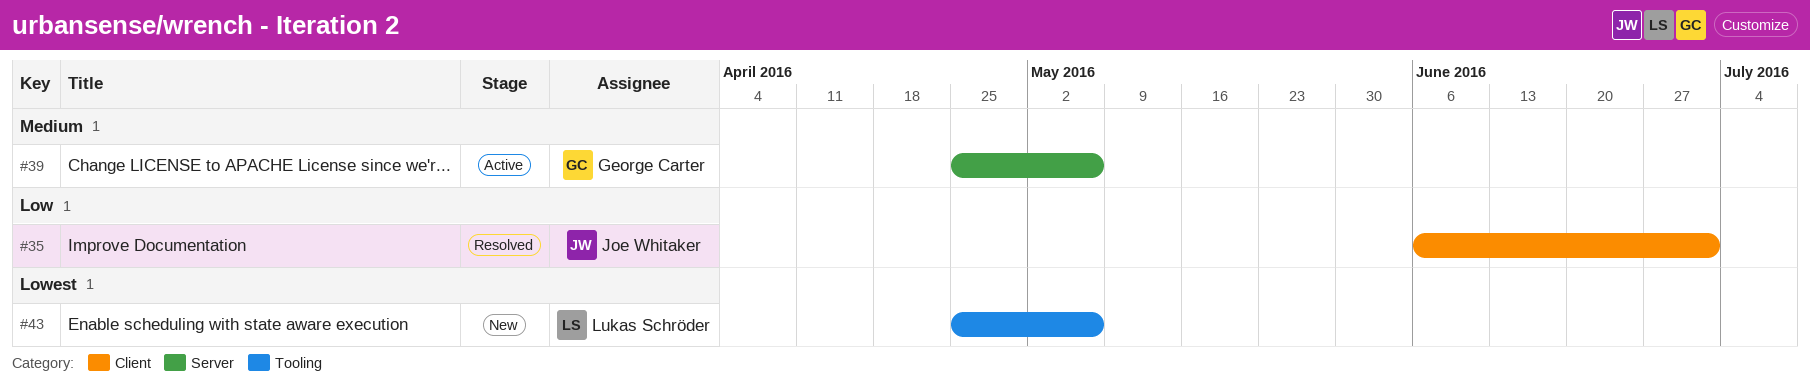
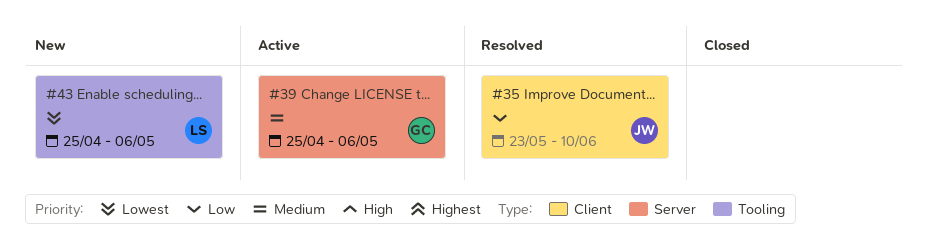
#35, start: Jun 6 -> May 23
#35, due: Jul 1 -> Jun 10

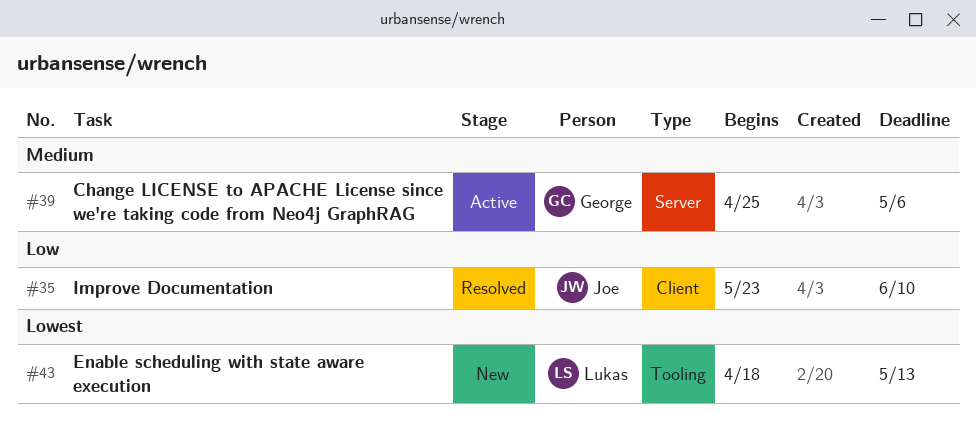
#43, start: Apr 25 -> Apr 18
#43, due: May 6 -> May 13

